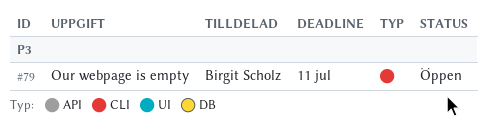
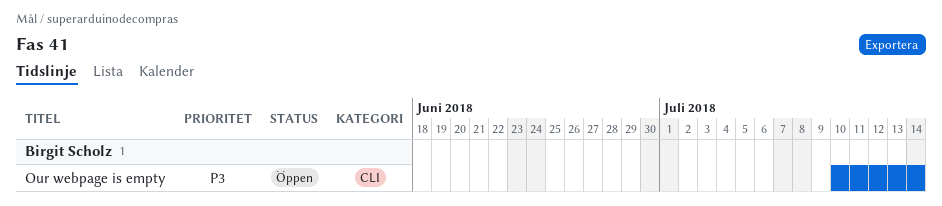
Our webpage is empty, due: Jul 11 -> Jul 14

